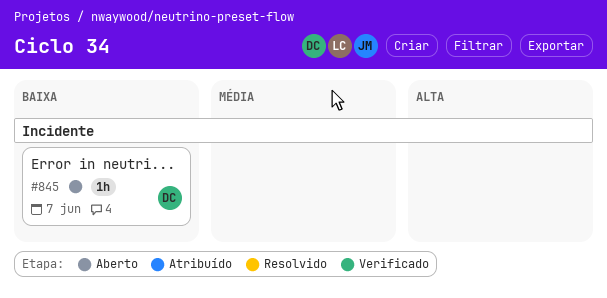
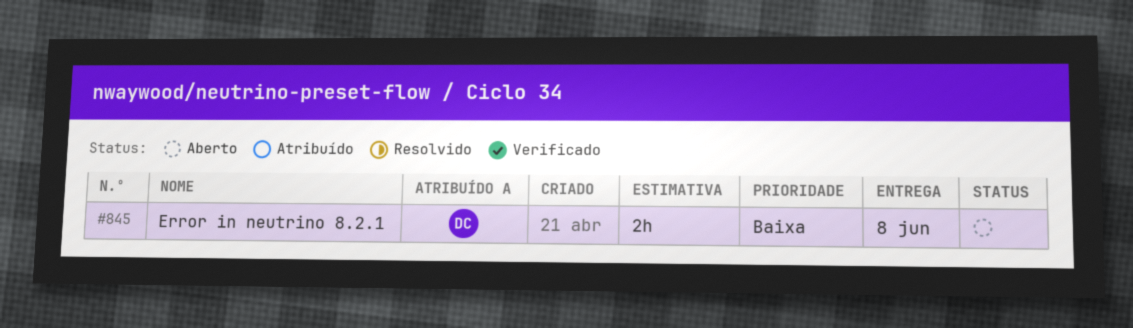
#845, estimate: 1h -> 2h
#845, due: Jun 7 -> Jun 8

